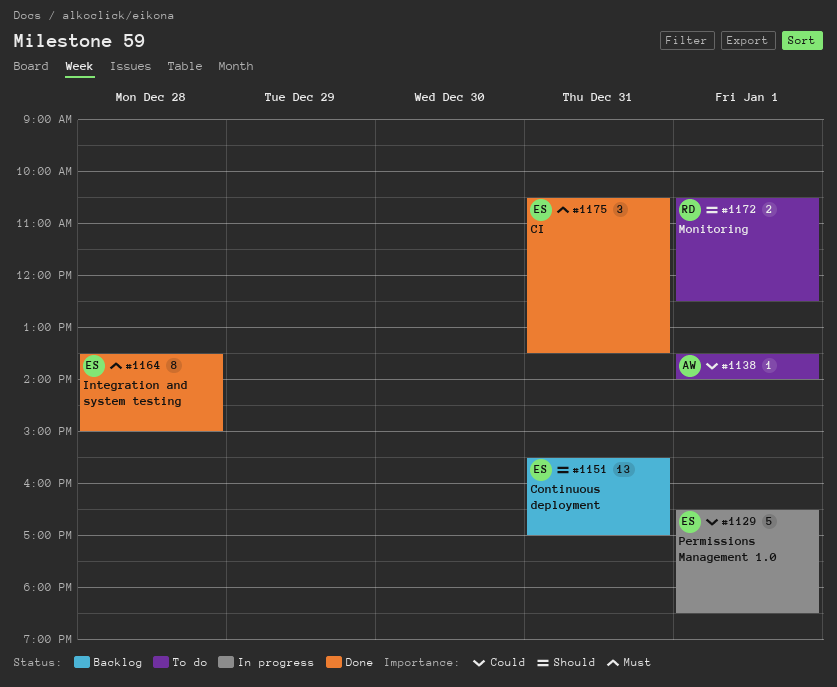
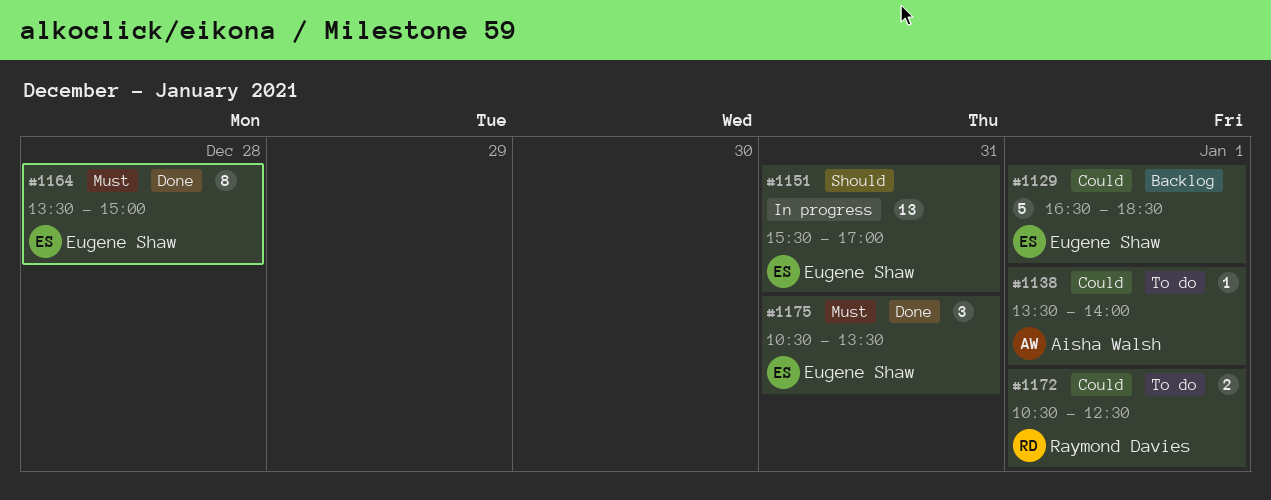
#1129, status: In progress -> Backlog
#1151, status: Backlog -> In progress
#1172, priority: Should -> Could

